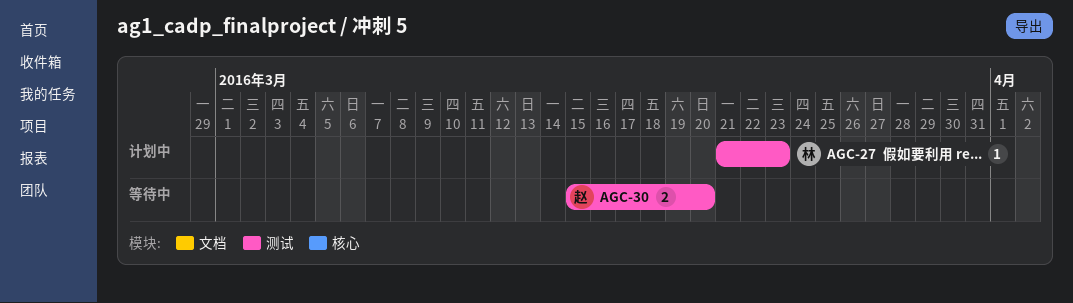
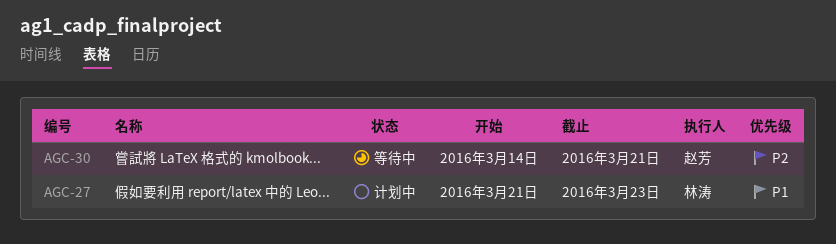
AGC-30, start: Mar 15 -> Mar 14
AGC-30, due: Mar 20 -> Mar 21

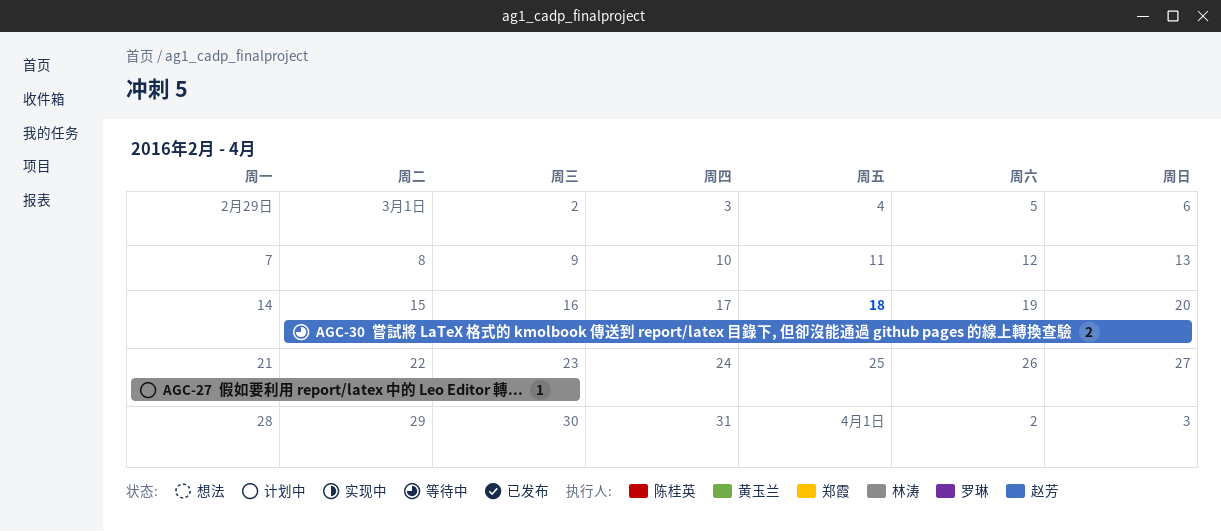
AGC-30, start: Mar 14 -> Mar 15
AGC-30, due: Mar 21 -> Mar 20

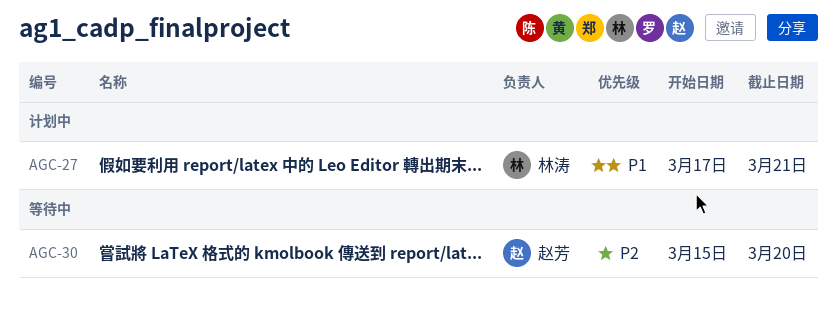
AGC-27, start: Mar 21 -> Mar 17
AGC-27, due: Mar 23 -> Mar 21

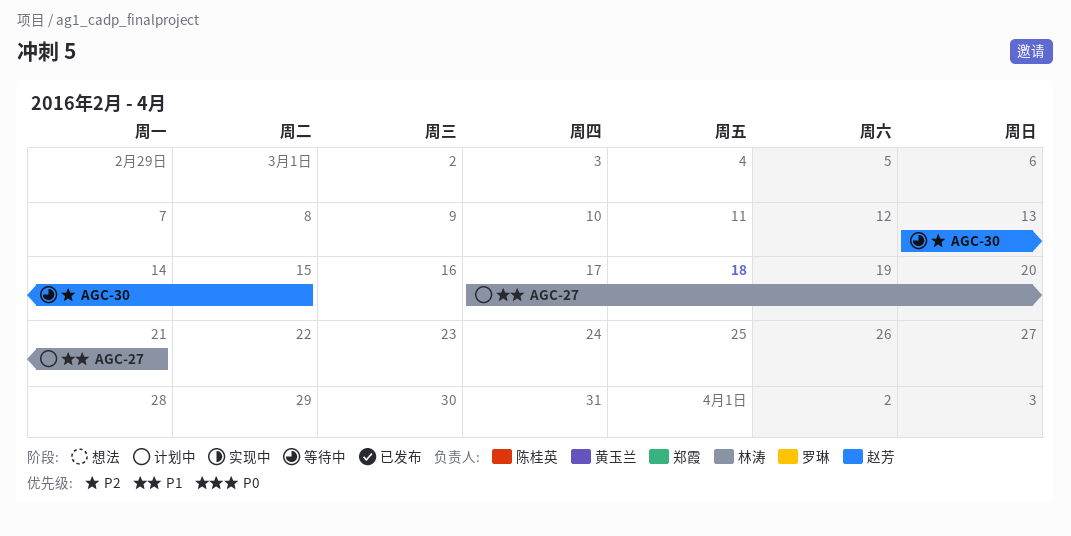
AGC-30, start: Mar 15 -> Mar 13
AGC-30, due: Mar 20 -> Mar 15

